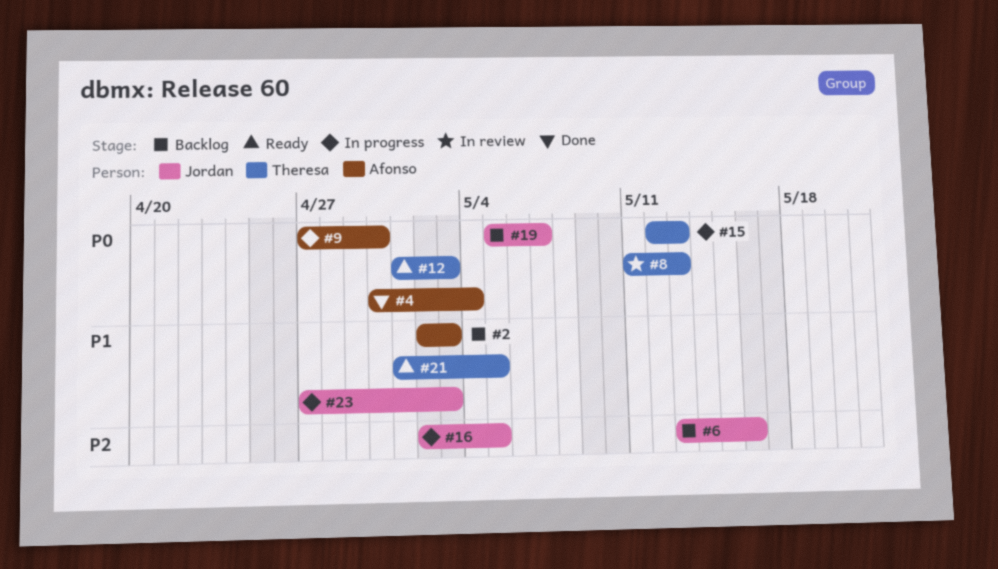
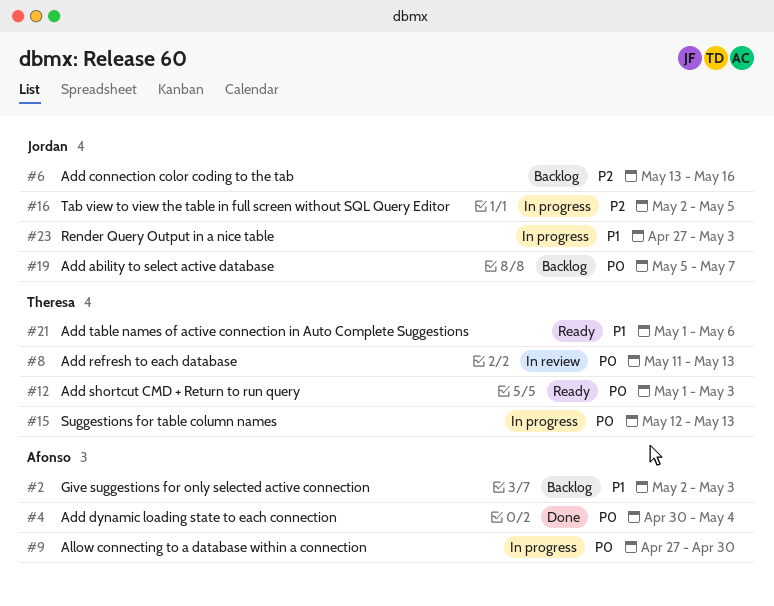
#21, due: May 5 -> May 6

